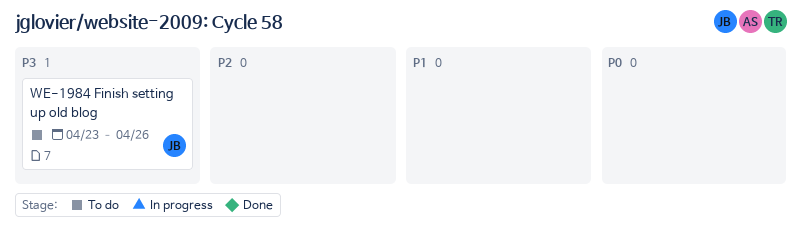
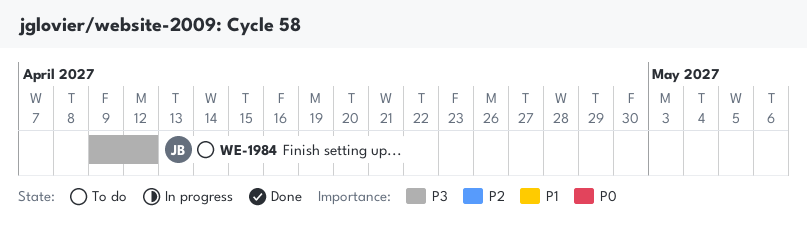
WE-1984, start: Apr 23 -> Apr 9
WE-1984, due: Apr 26 -> Apr 12

